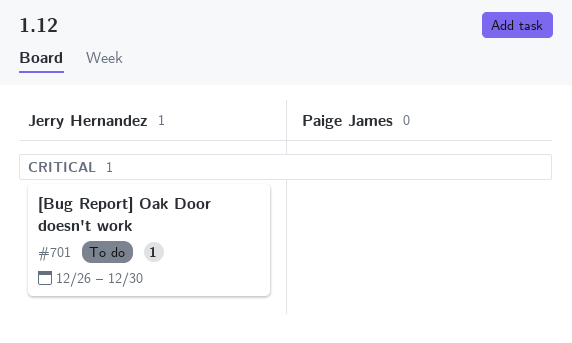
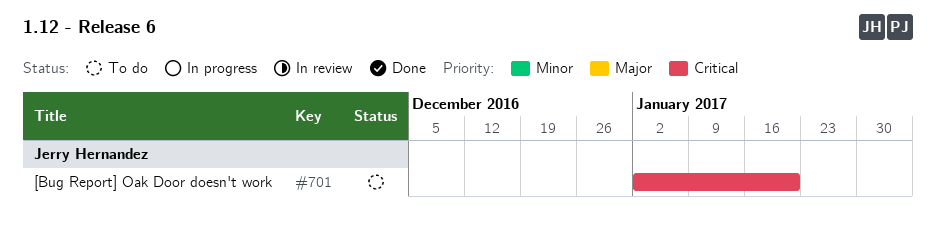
#701, start: Dec 26 -> Jan 2
#701, due: Dec 30 -> Jan 20

